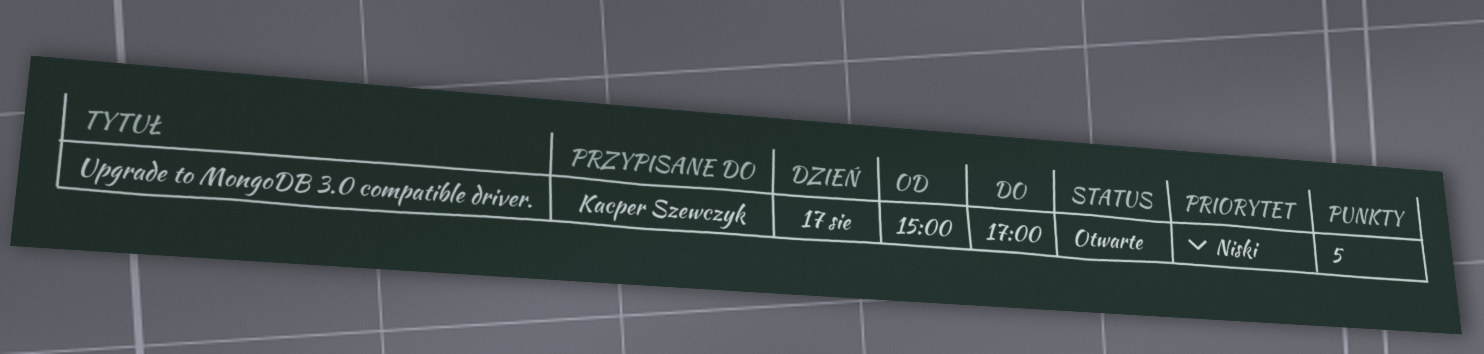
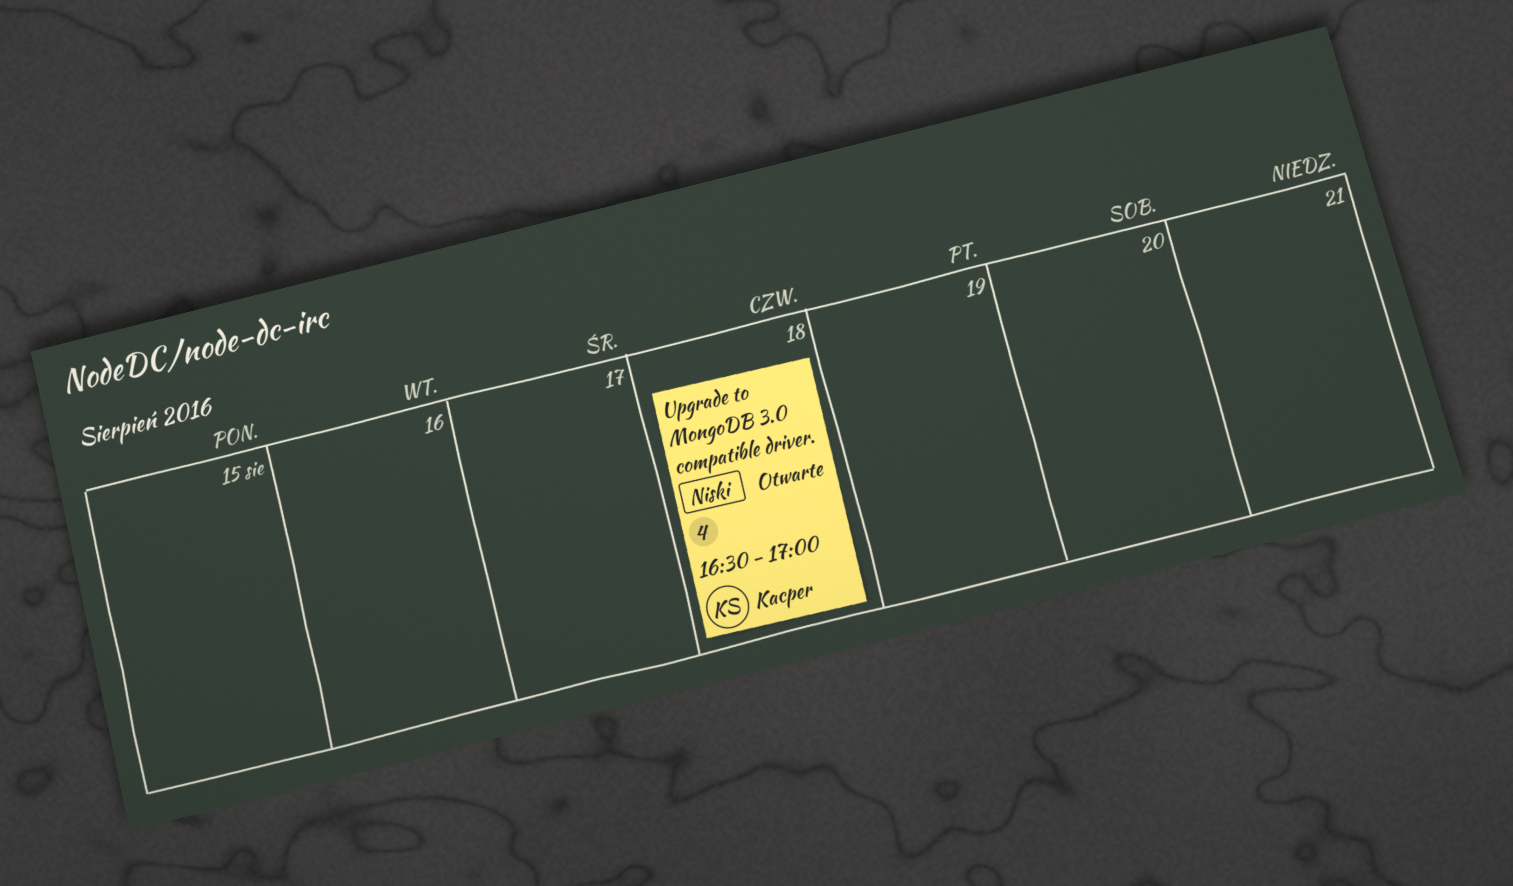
Upgrade to MongoDB 3.0 compatible driver., estimate: 5 -> 4
Upgrade to MongoDB 3.0 compatible driver., day: Aug 17 -> Aug 18
Upgrade to MongoDB 3.0 compatible driver., begins: 15:00 -> 16:30

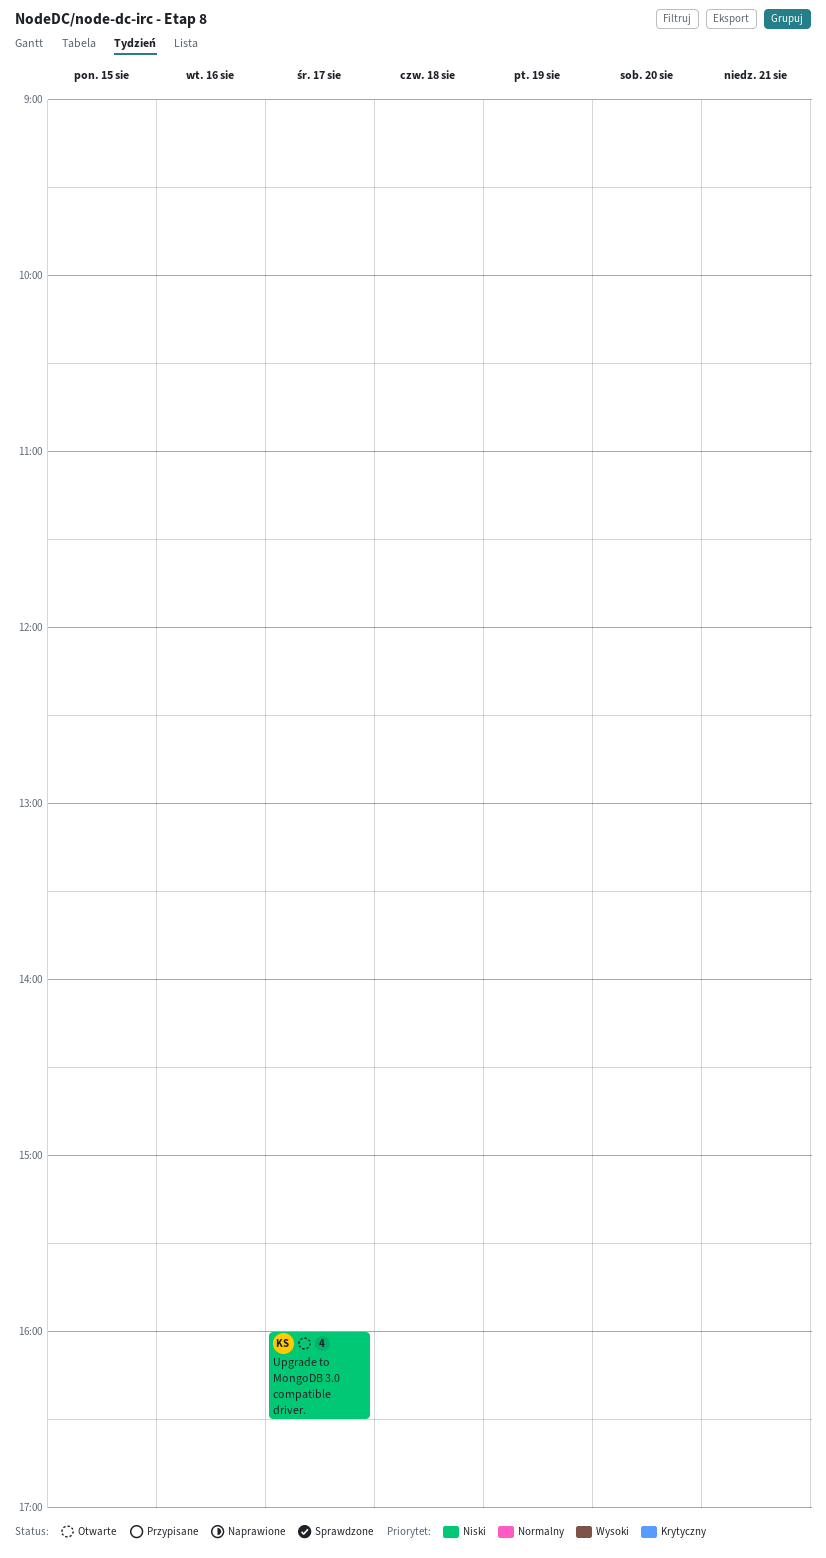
Upgrade to MongoDB 3.0 compatible driver., day: Aug 18 -> Aug 17
Upgrade to MongoDB 3.0 compatible driver., begins: 16:30 -> 16:00
Upgrade to MongoDB 3.0 compatible driver., ends: 17:00 -> 16:30

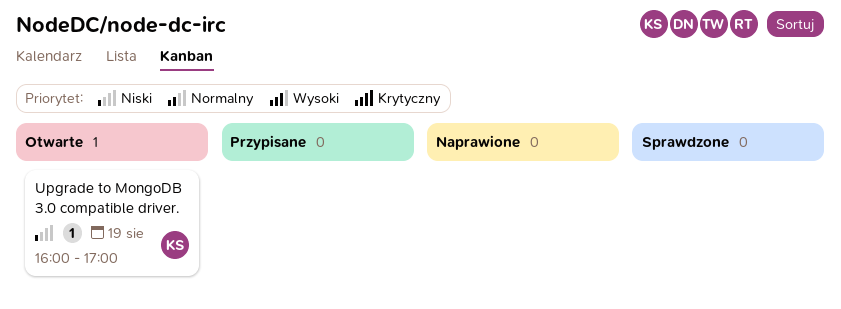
Upgrade to MongoDB 3.0 compatible driver., estimate: 4 -> 1
Upgrade to MongoDB 3.0 compatible driver., day: Aug 17 -> Aug 19
Upgrade to MongoDB 3.0 compatible driver., ends: 16:30 -> 17:00

